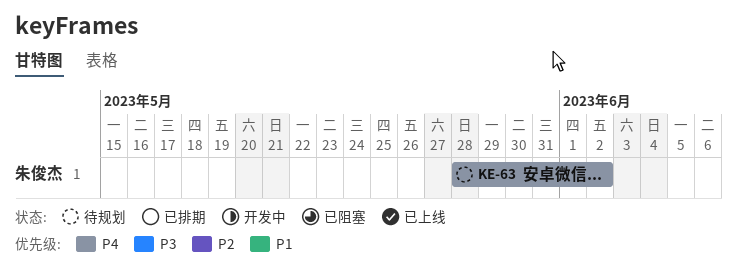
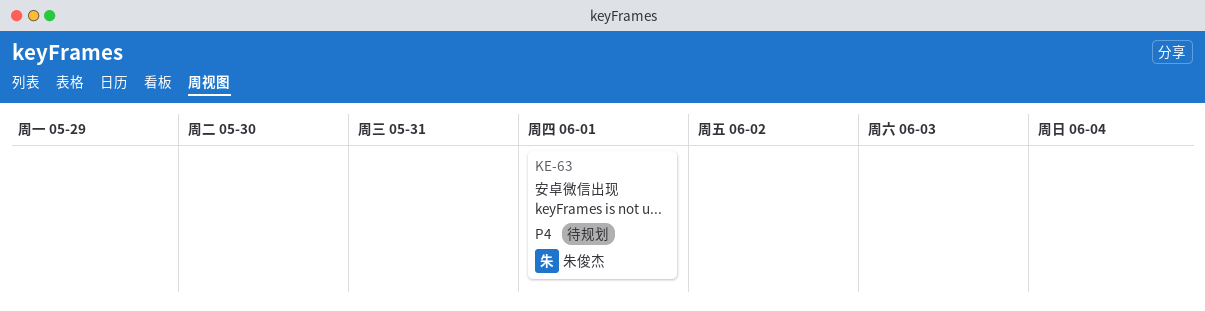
KE-63, due: Jun 2 -> Jun 1

